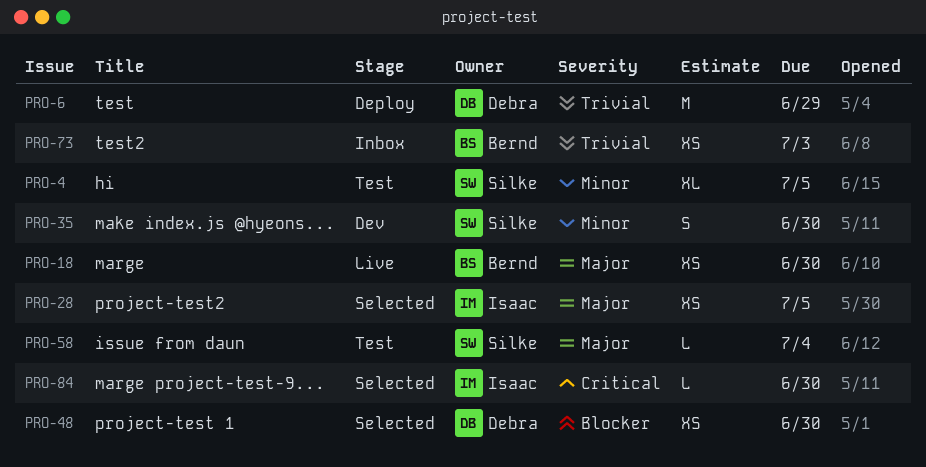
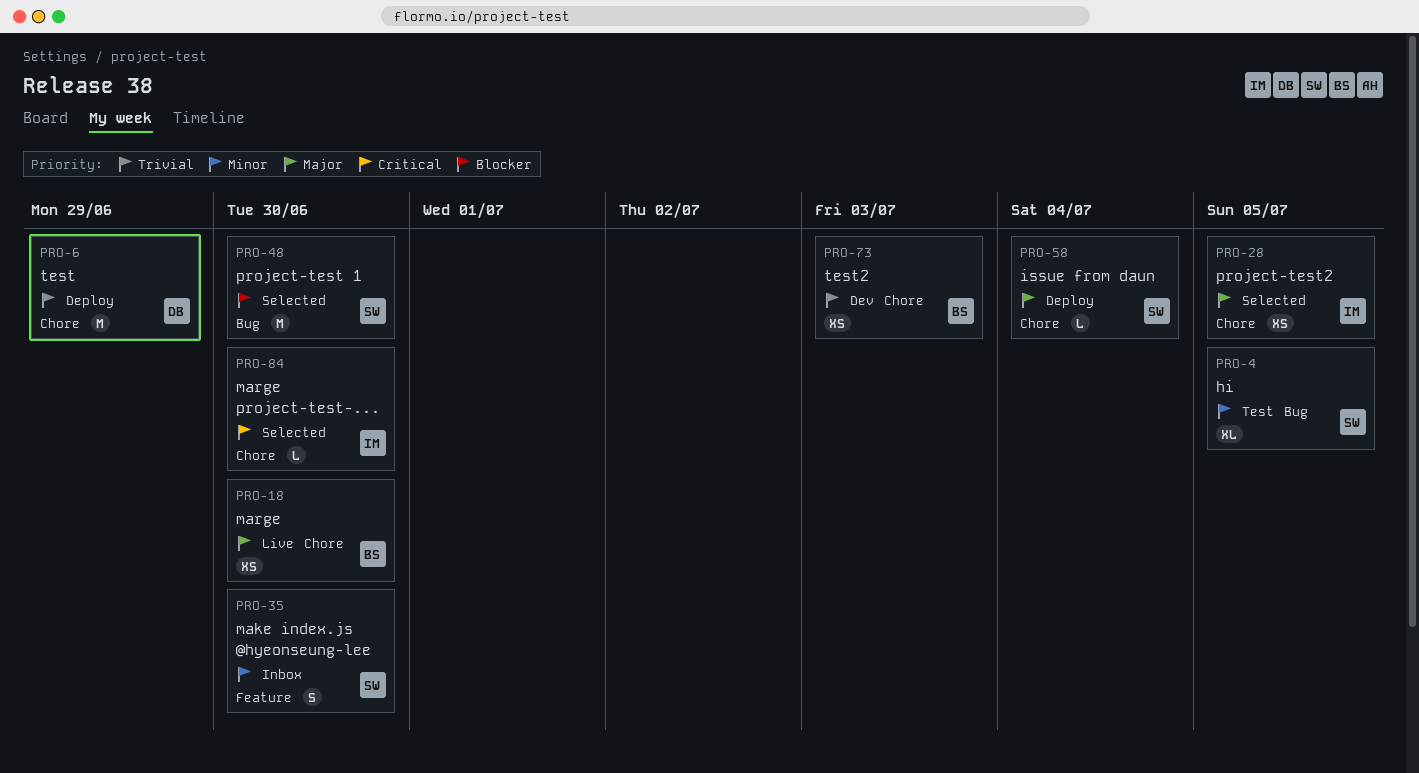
PRO-35, status: Dev -> Inbox
PRO-48, owner: Debra -> Silke
PRO-48, estimate: XS -> M
PRO-58, status: Test -> Deploy
PRO-73, status: Inbox -> Dev

